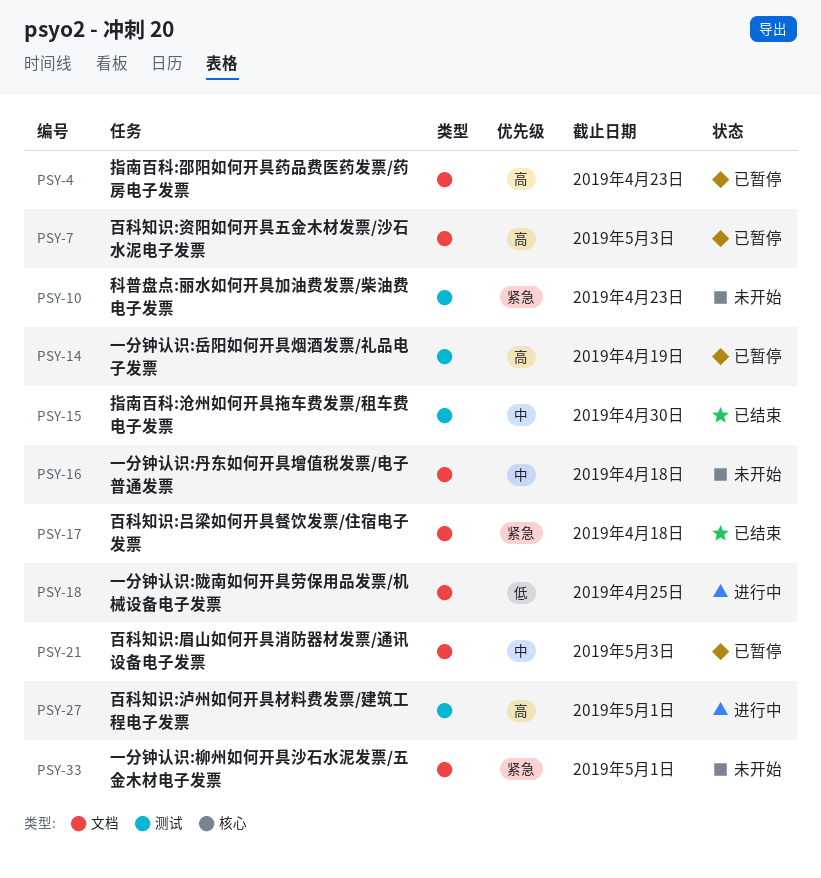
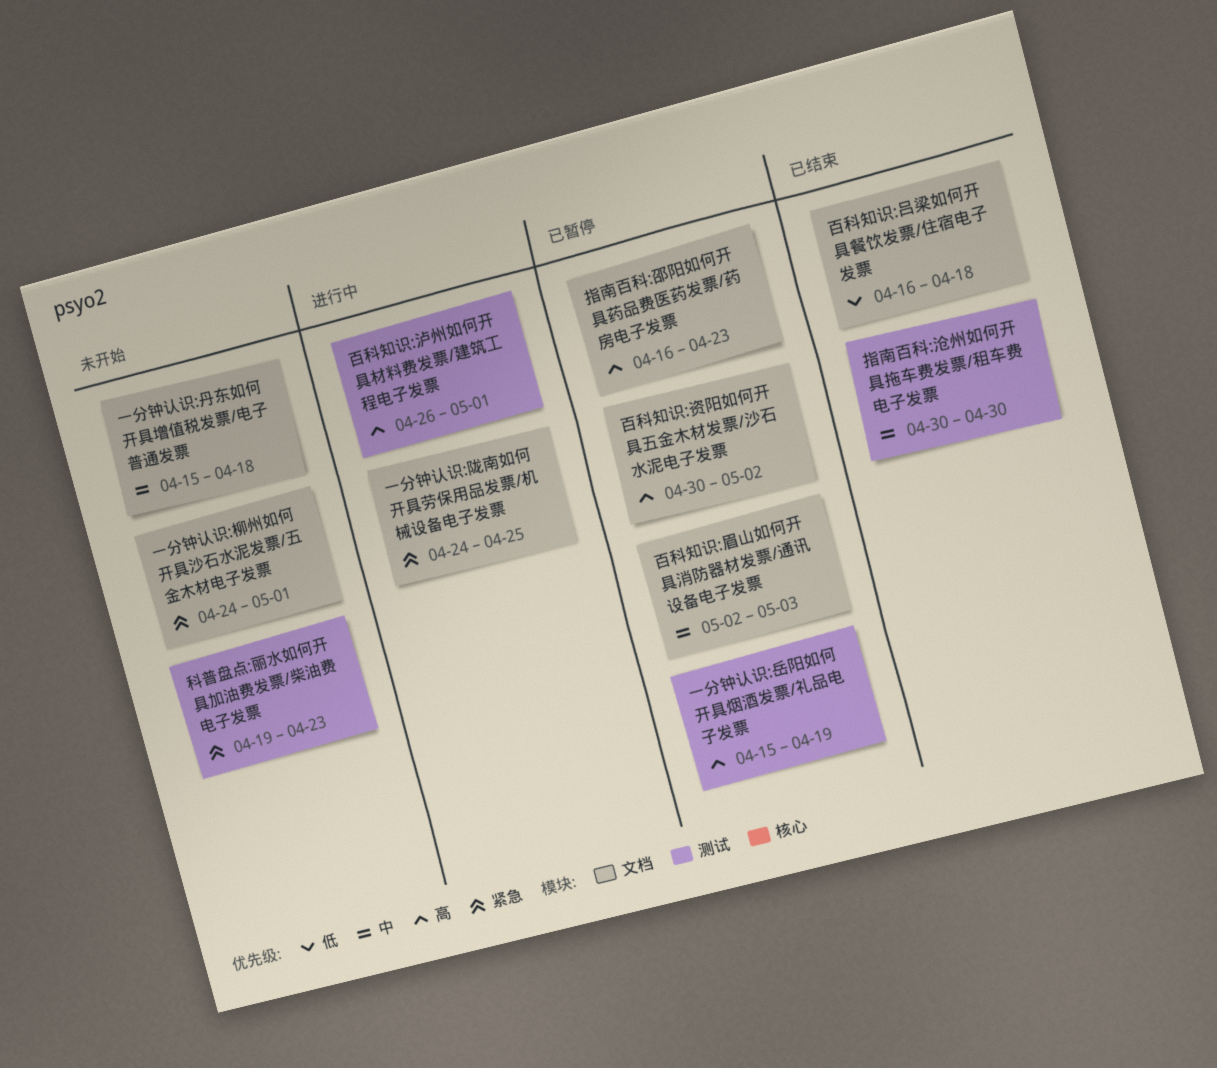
一分钟认识:陇南如何开具劳保用品发票/机械设备电子发票, priority: 低 -> 紧急
百科知识:吕梁如何开具餐饮发票/住宿电子发票, priority: 紧急 -> 低
百科知识:资阳如何开具五金木材发票/沙石水泥电子发票, due: May 3 -> May 2

